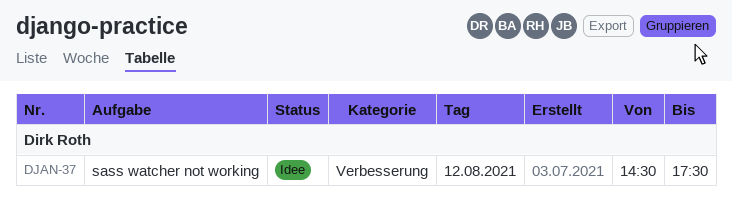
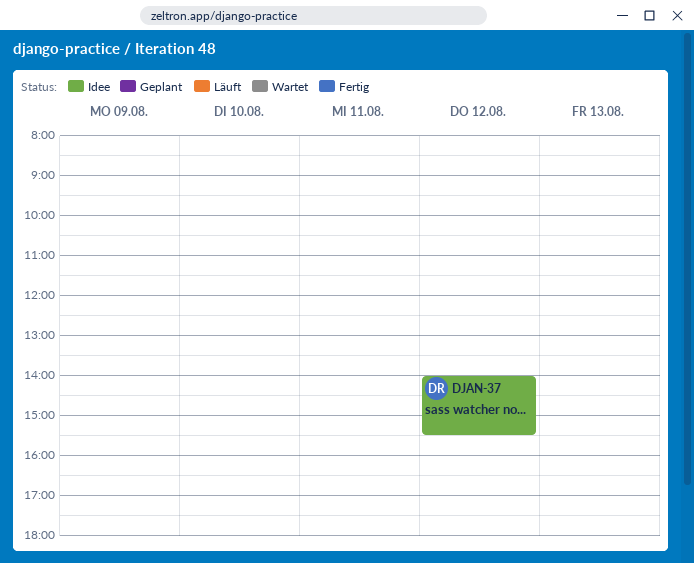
DJAN-37, begins: 14:30 -> 14:00
DJAN-37, ends: 17:30 -> 15:30

